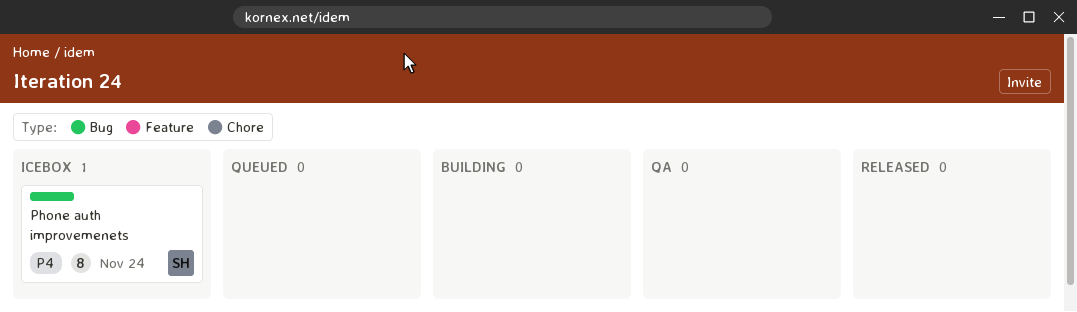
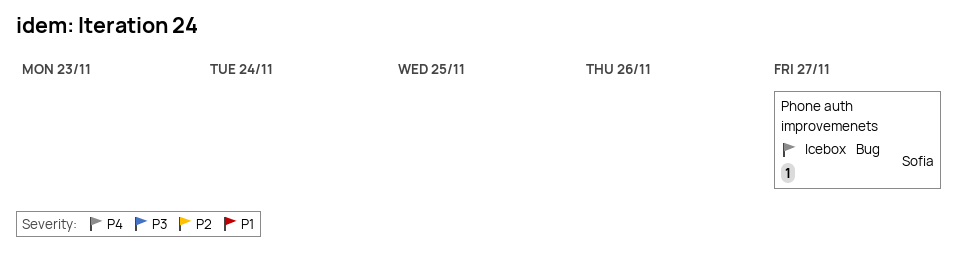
Phone auth improvemenets, estimate: 8 -> 1
Phone auth improvemenets, due: Nov 24 -> Nov 27

